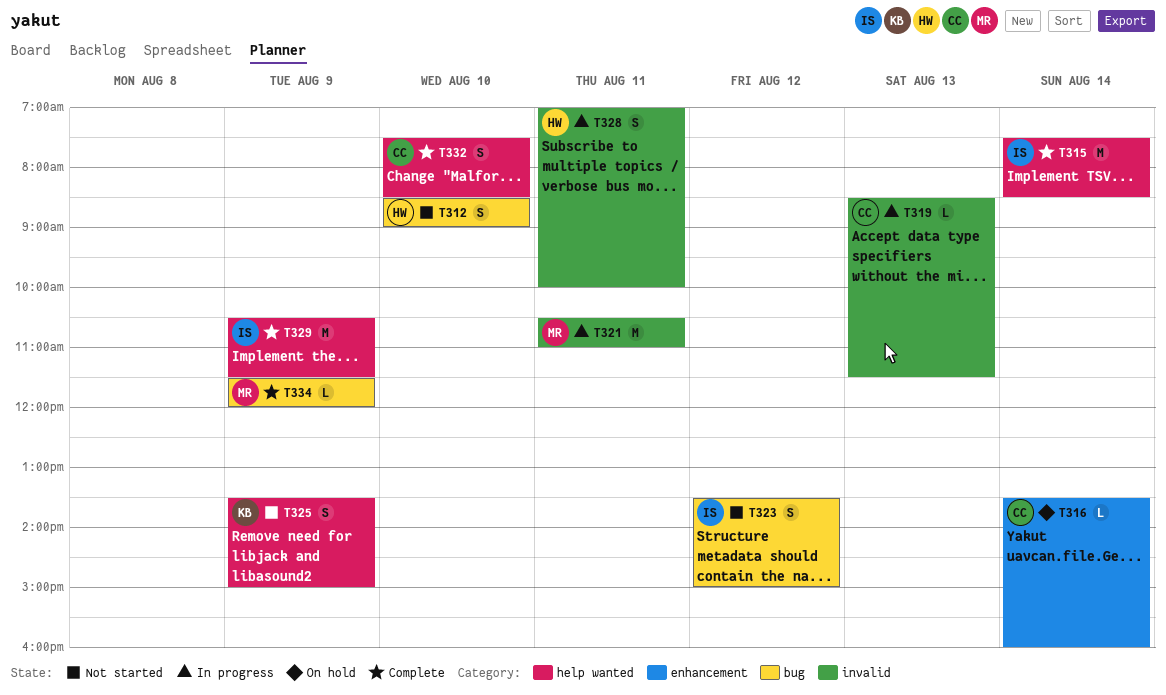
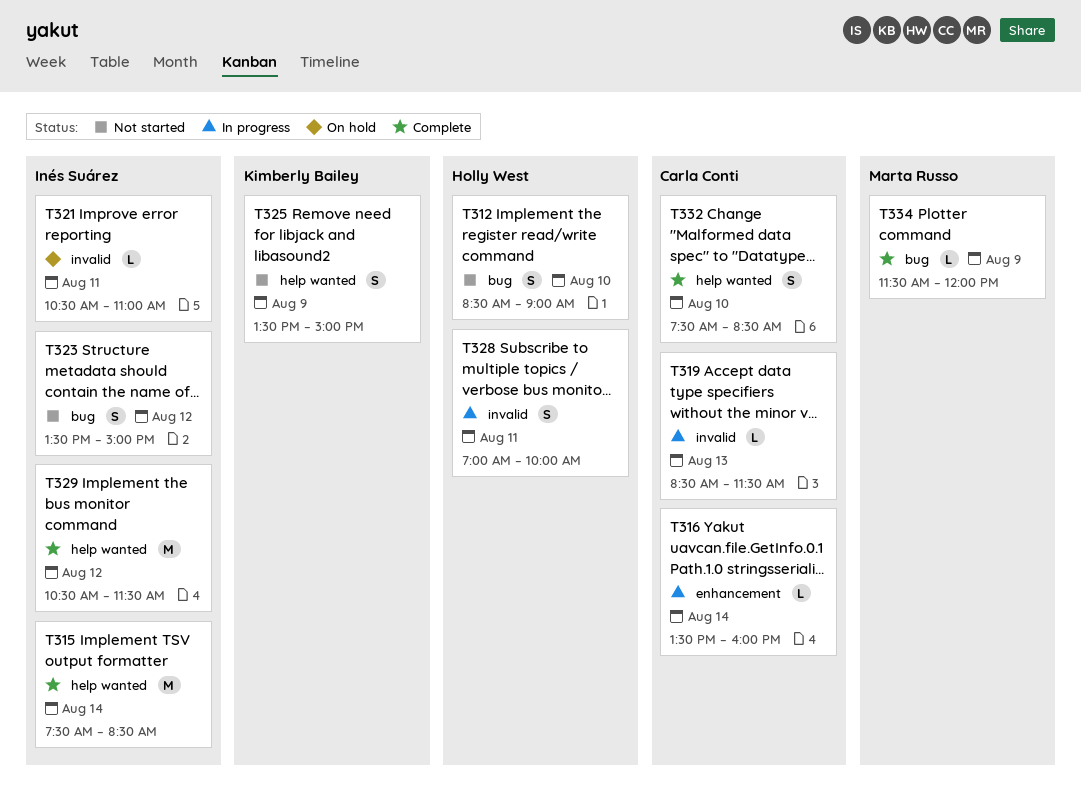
T316, status: On hold -> In progress
T321, status: In progress -> On hold
T321, owner: Marta Russo -> Inés Suárez
T321, estimate: M -> L
T329, day: Aug 9 -> Aug 12

